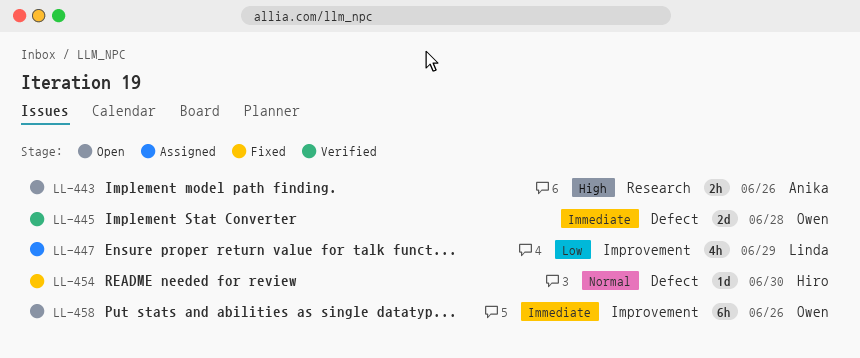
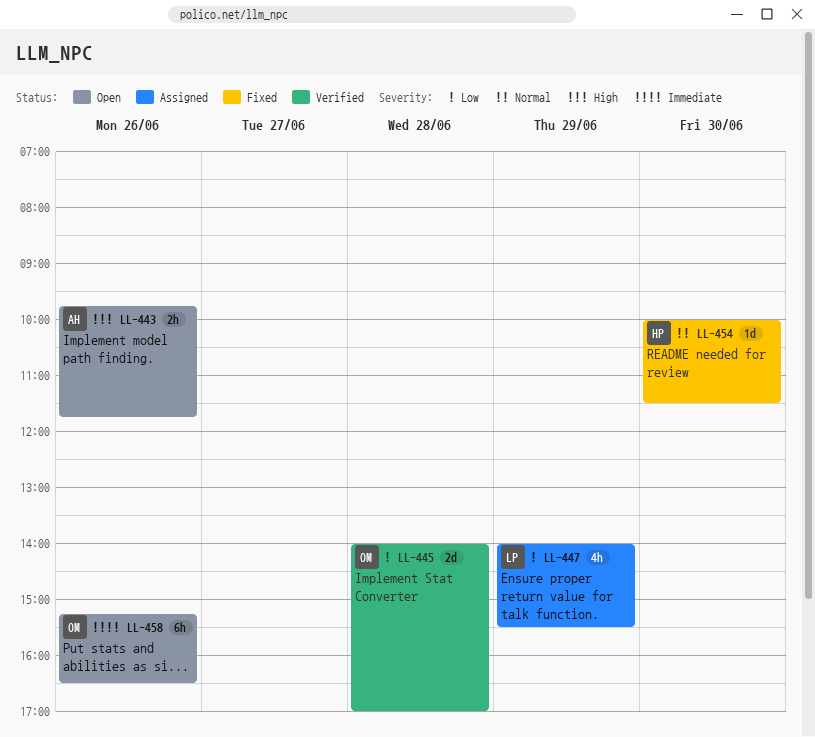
LL-445, priority: Immediate -> Low

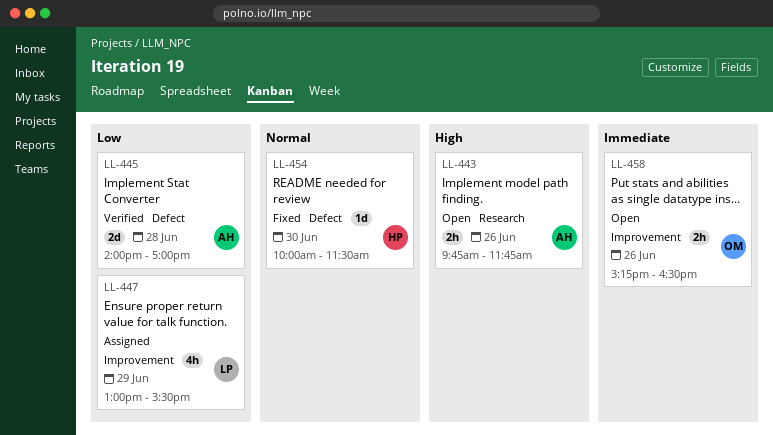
LL-445, owner: OM -> AH
LL-447, begins: 14:00 -> 13:00
LL-458, estimate: 6h -> 2h

